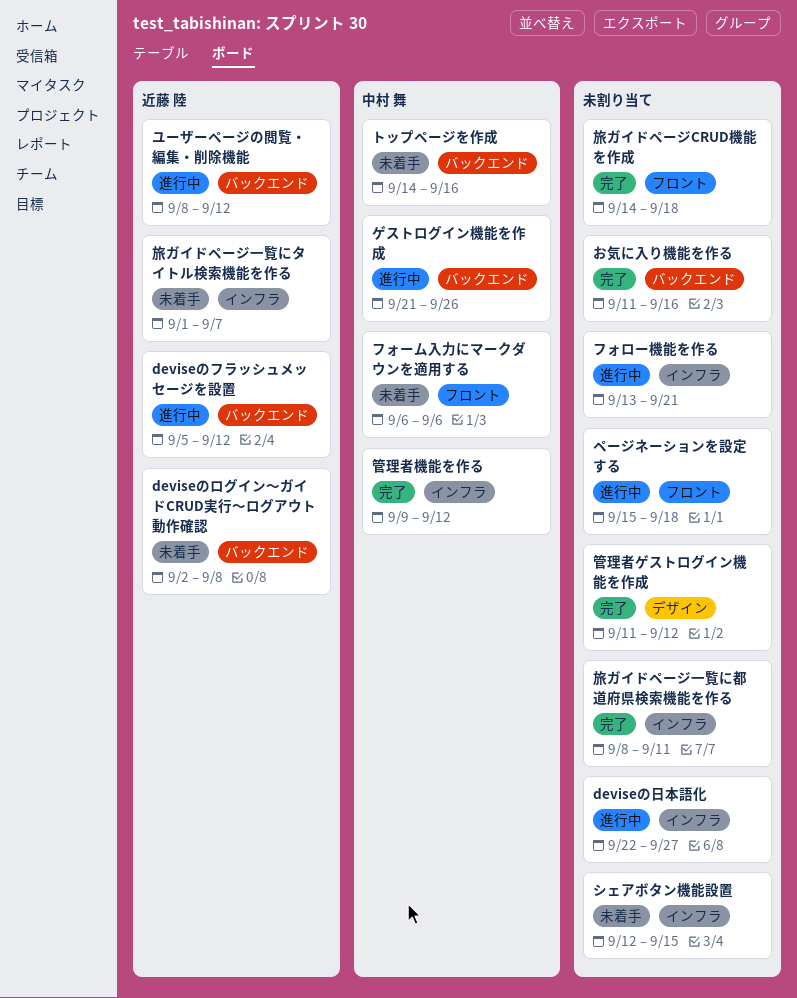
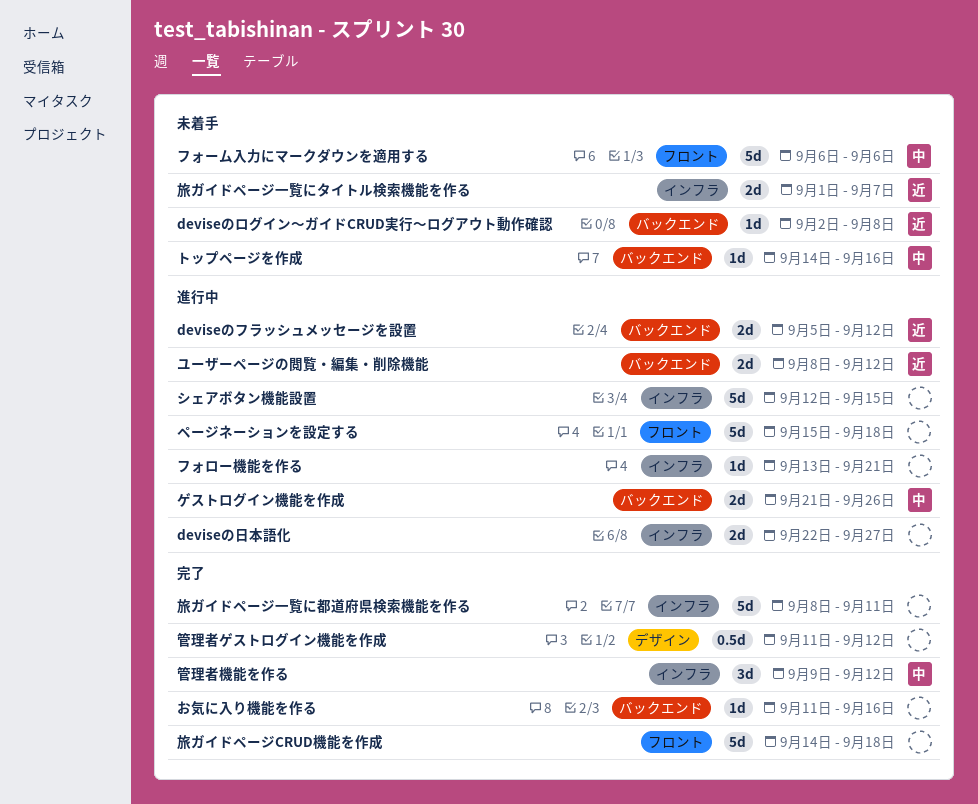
シェアボタン機能設置, status: 未着手 -> 進行中

